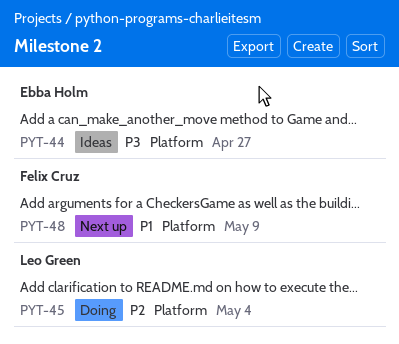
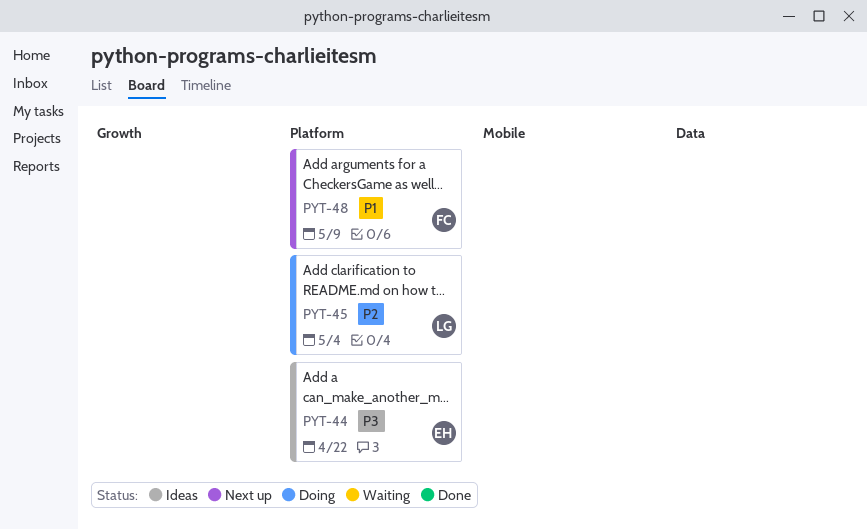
PYT-44, due: Apr 27 -> Apr 22

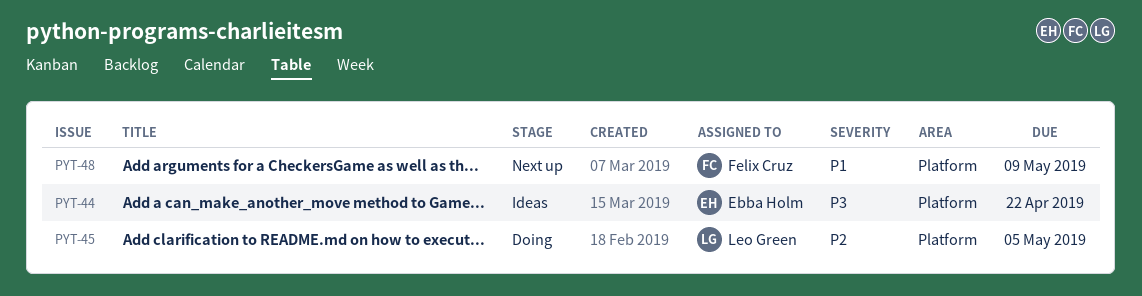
PYT-45, due: May 4 -> May 5

